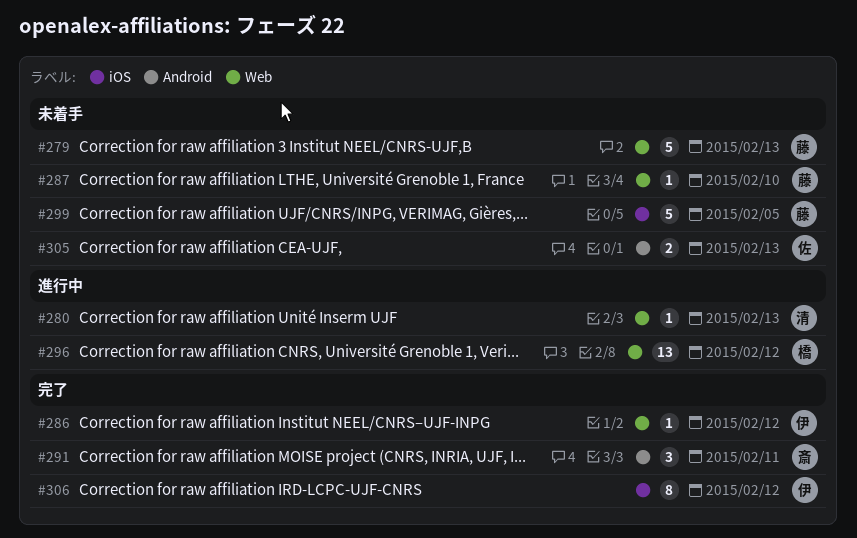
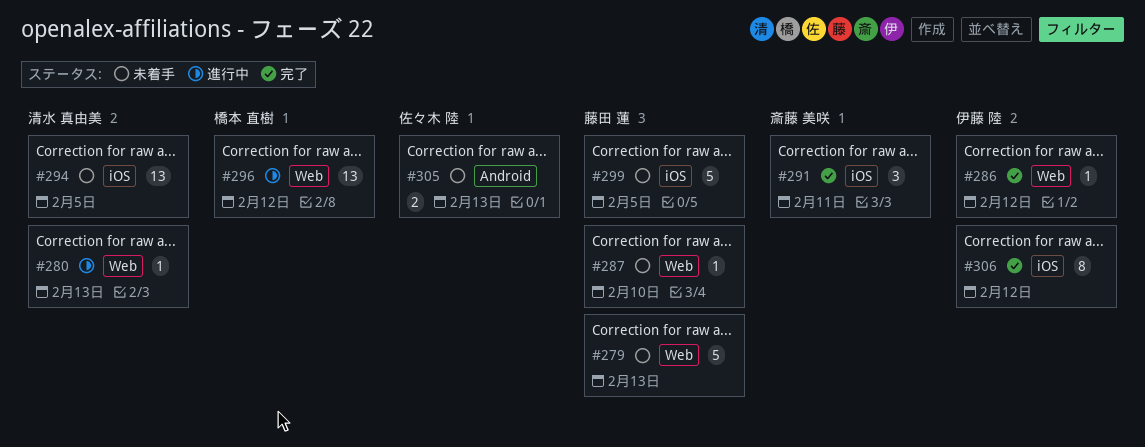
#291, label: Android -> iOS
#294: none -> present

